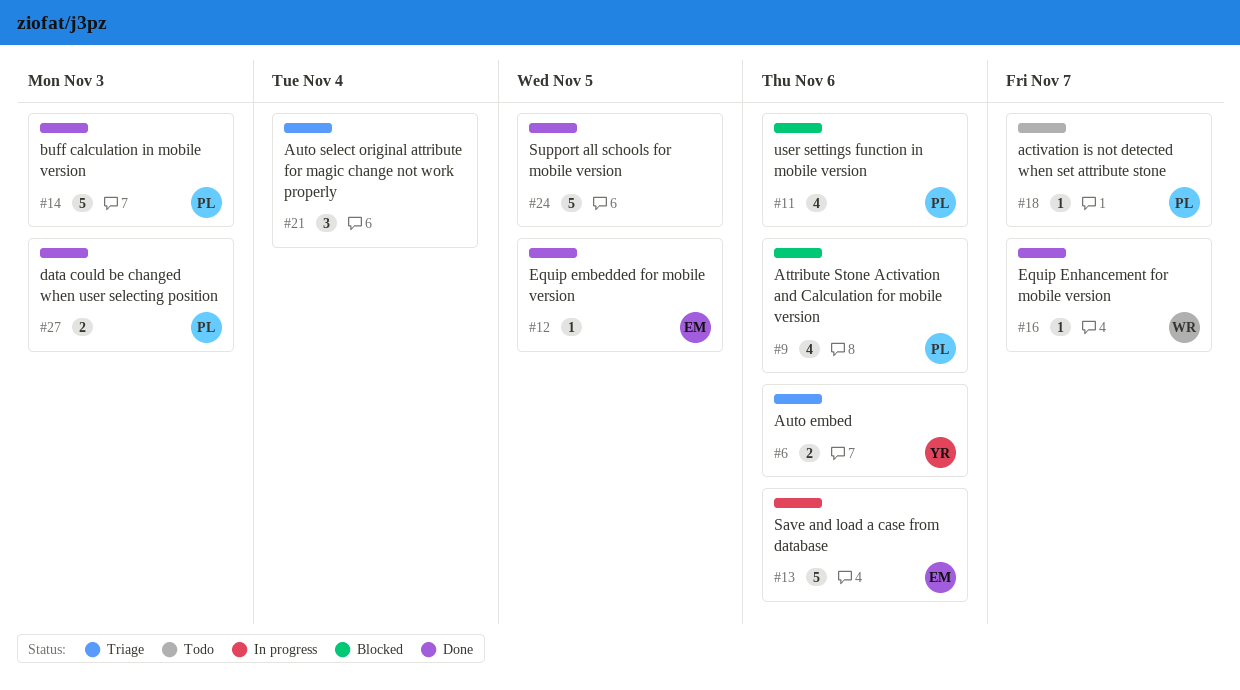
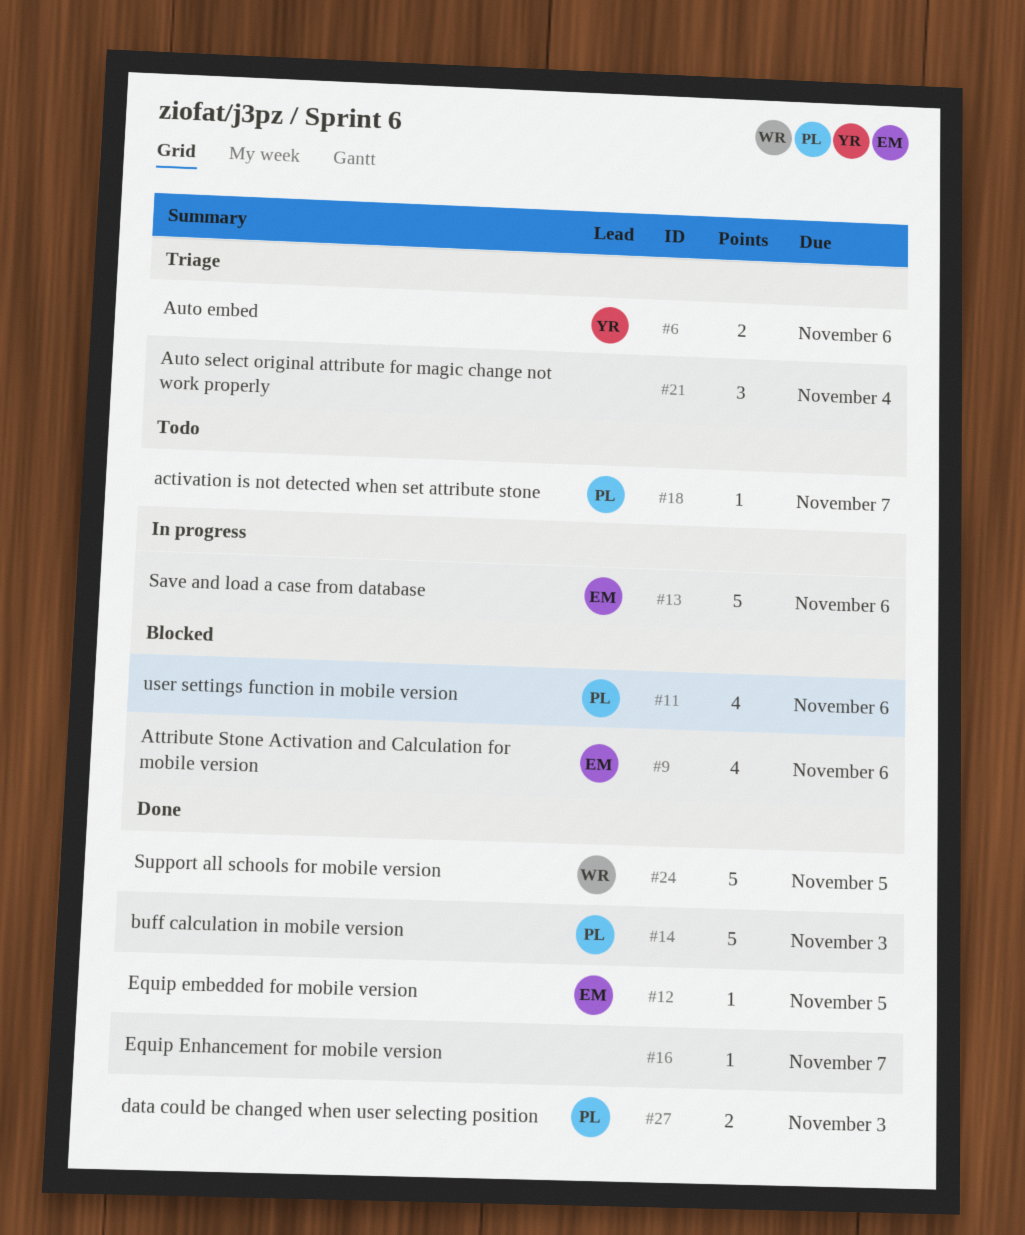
#9, owner: PL -> EM
#16, owner: WR -> none
#24, owner: none -> WR

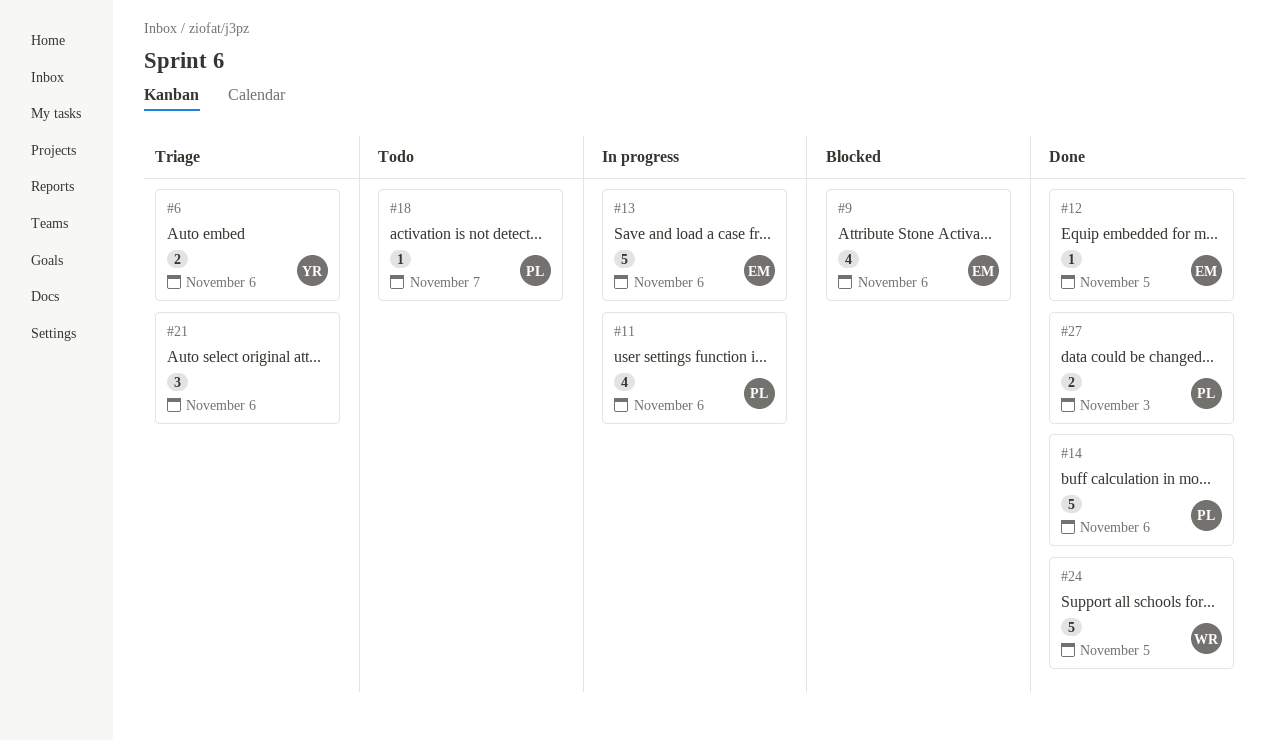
#11, status: Blocked -> In progress
#14, due: Nov 3 -> Nov 6
#16: present -> none
#21, due: Nov 4 -> Nov 6

